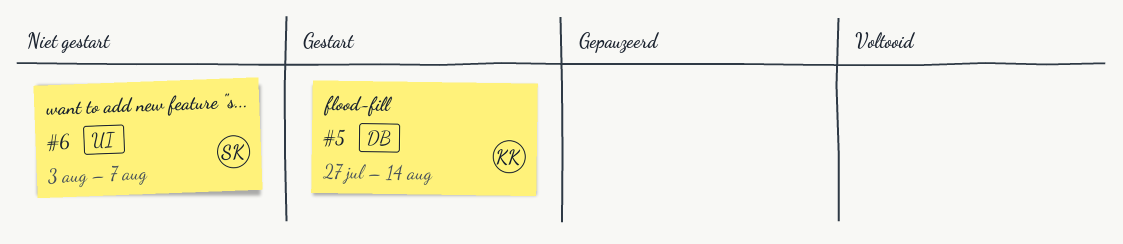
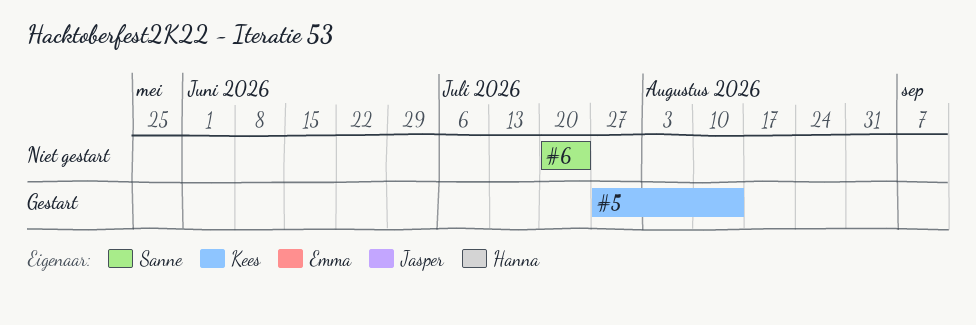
#6, start: Aug 3 -> Jul 20
#6, due: Aug 7 -> Jul 24

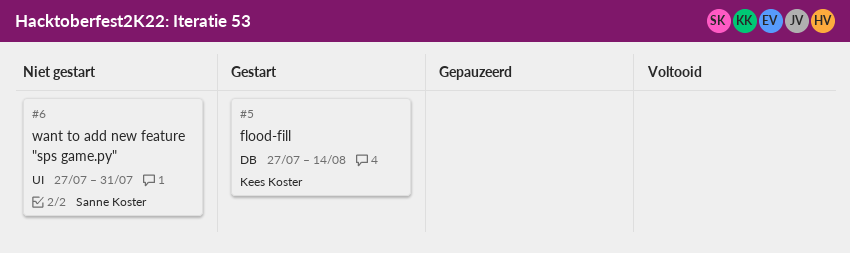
#6, start: Jul 20 -> Jul 27
#6, due: Jul 24 -> Jul 31

